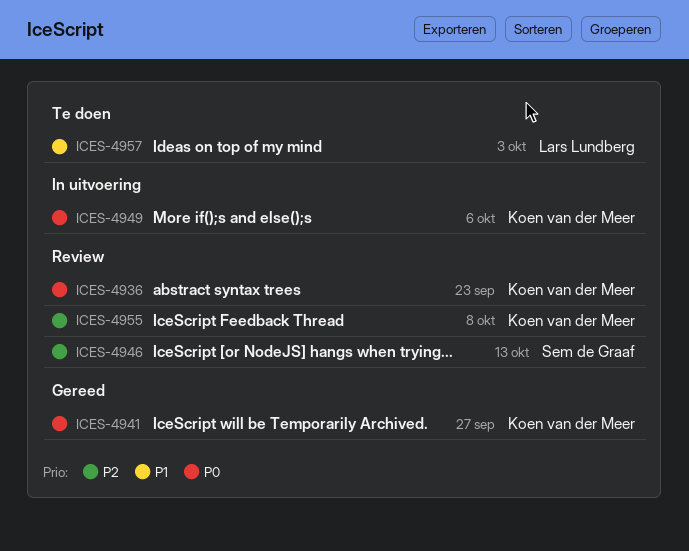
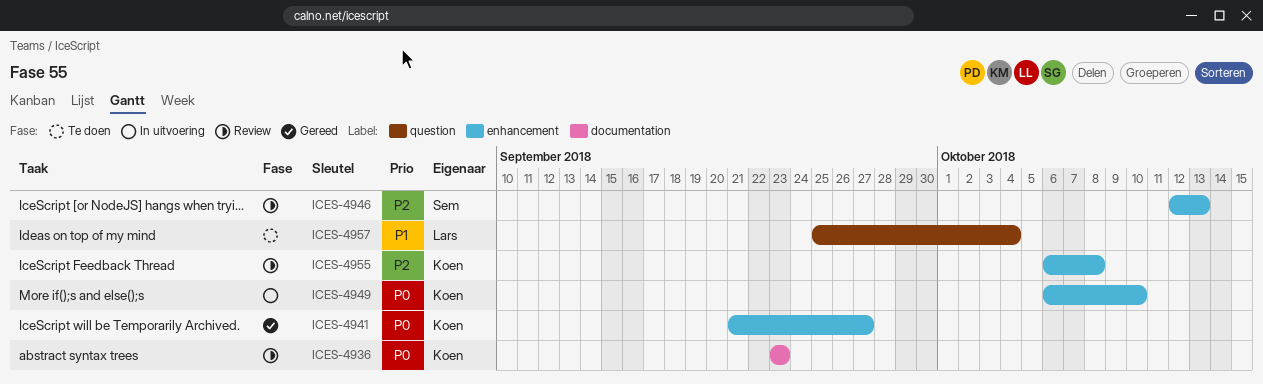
ICES-4949, due: Oct 6 -> Oct 10
ICES-4957, due: Oct 3 -> Oct 4

